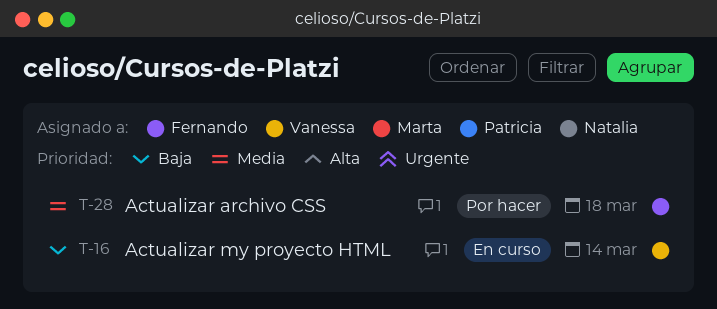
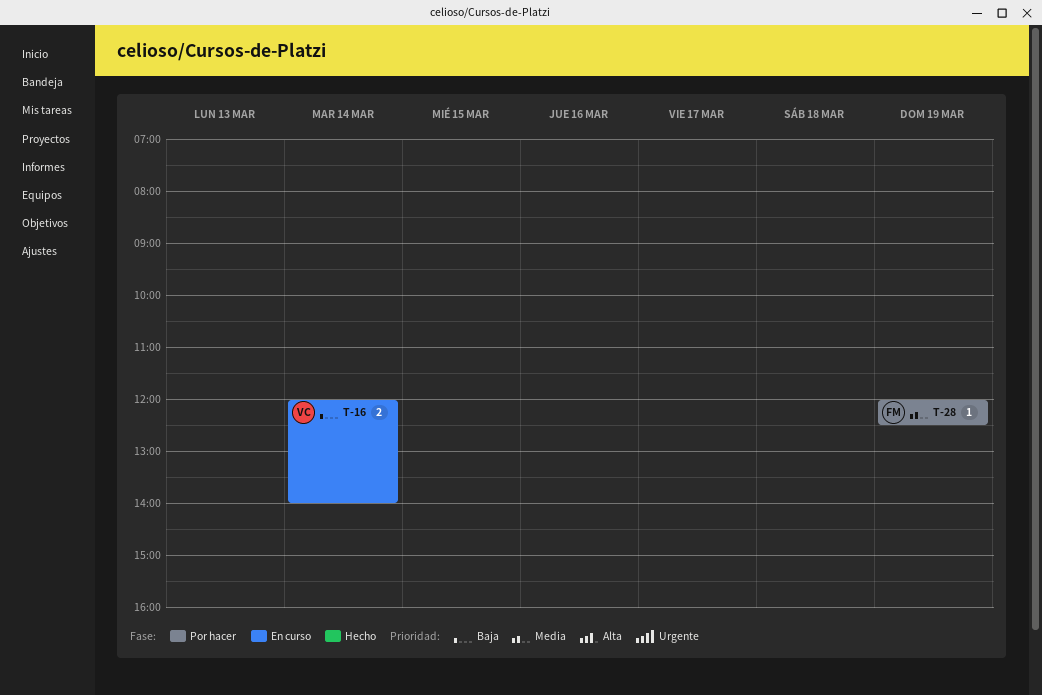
T-28, day: Mar 18 -> Mar 19

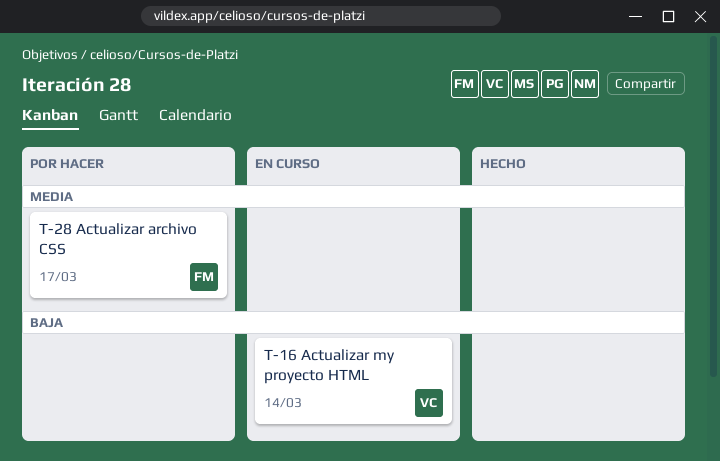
T-28, day: Mar 19 -> Mar 17

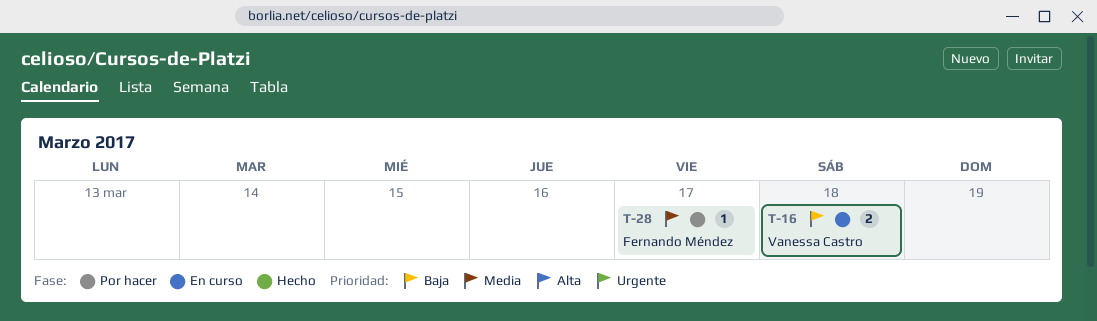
T-16, day: Mar 14 -> Mar 18

